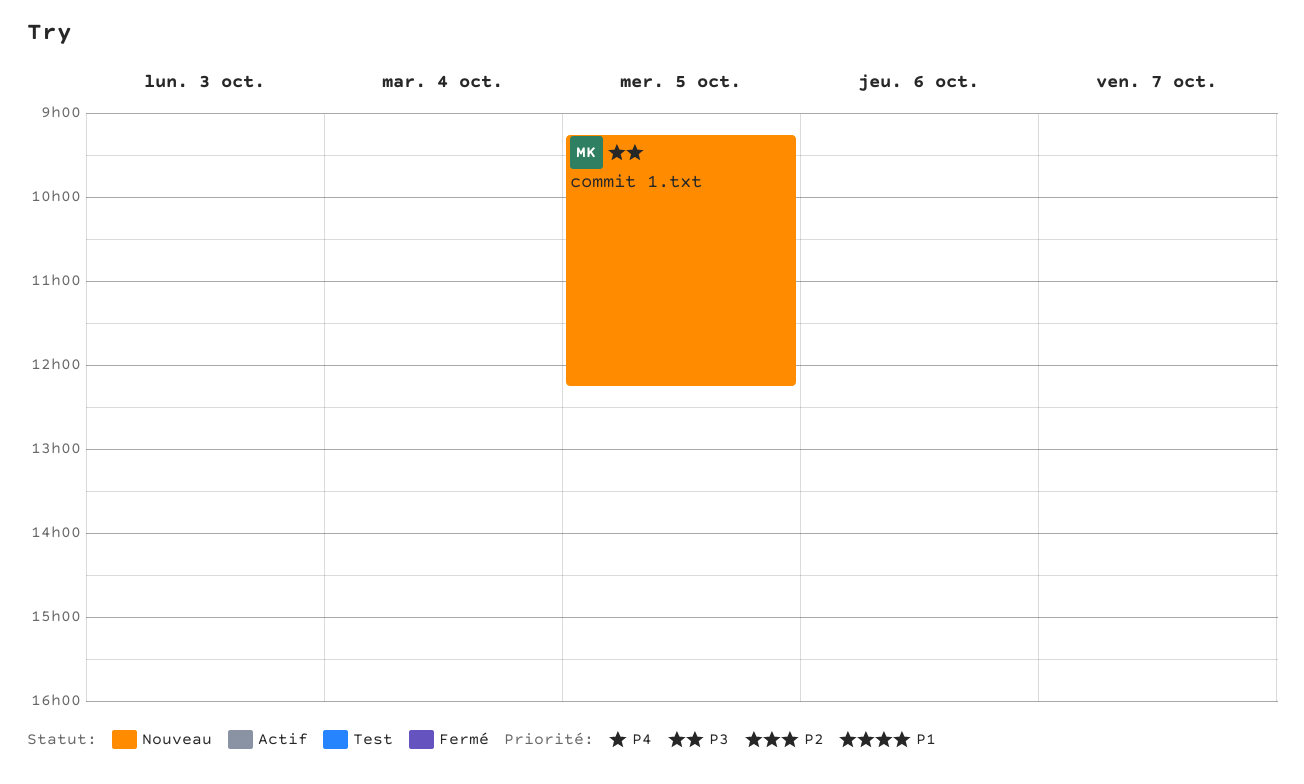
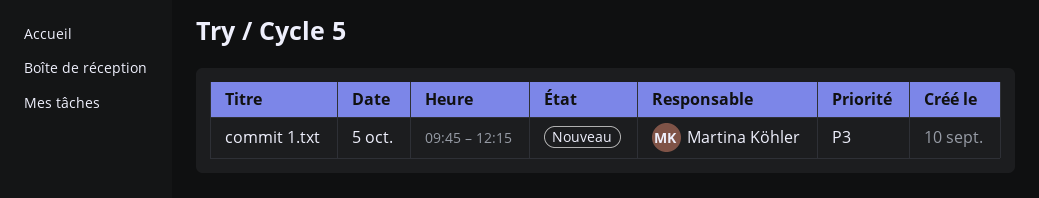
commit 1.txt, begins: 09:15 -> 09:45

